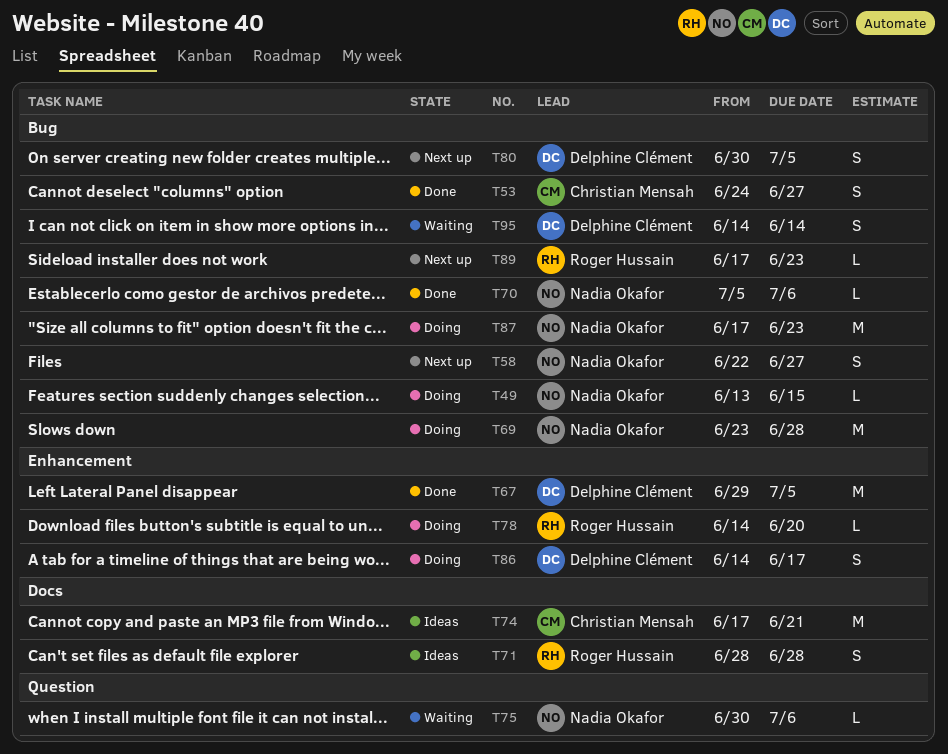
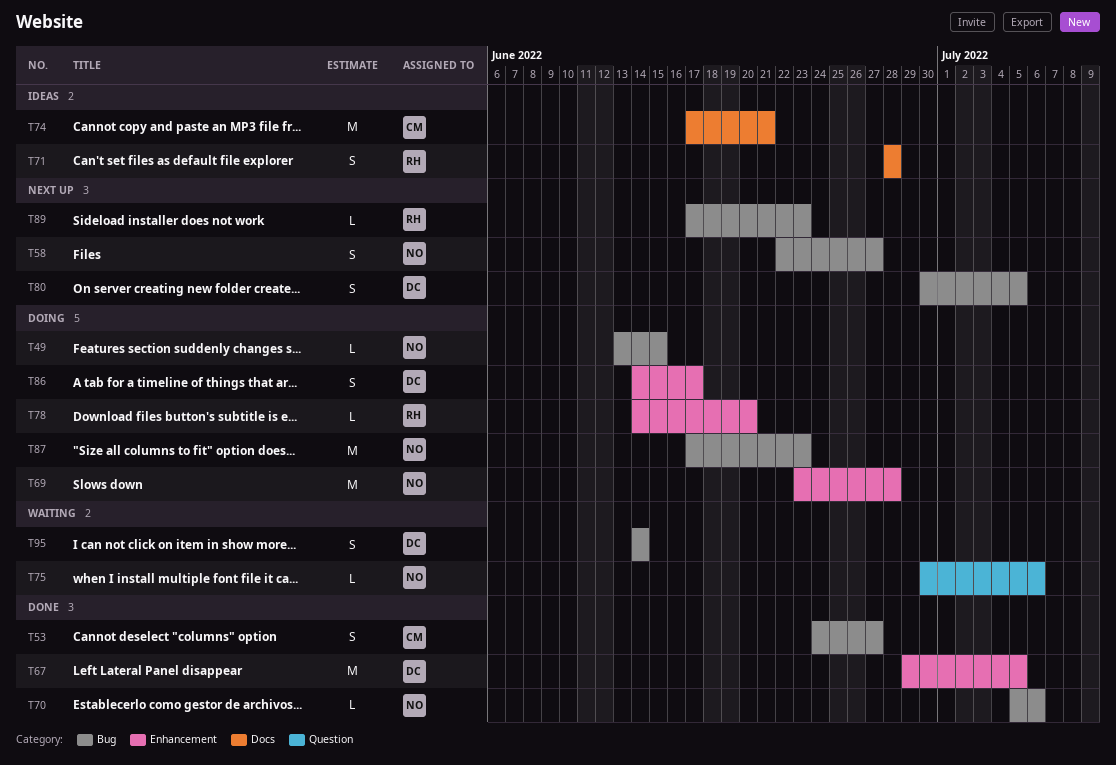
T69, label: Bug -> Enhancement

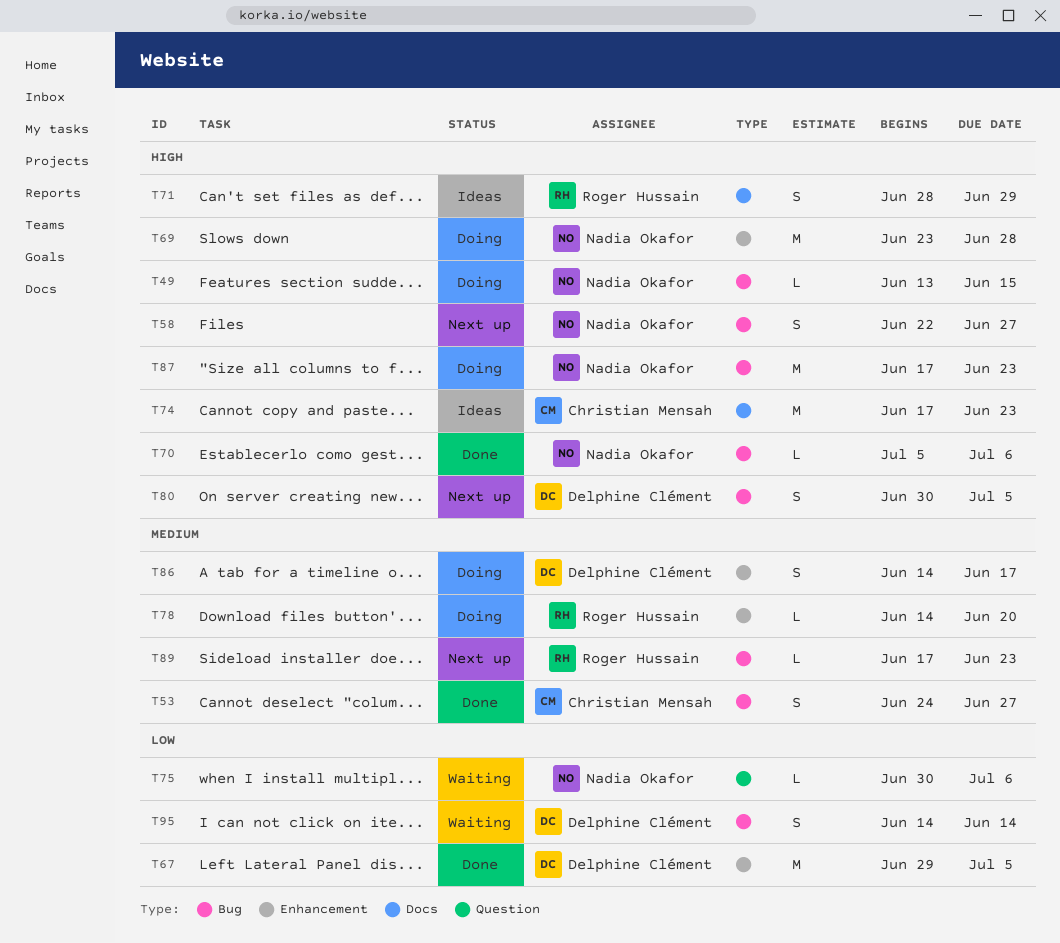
T71, due: Jun 28 -> Jun 29
T74, due: Jun 21 -> Jun 23

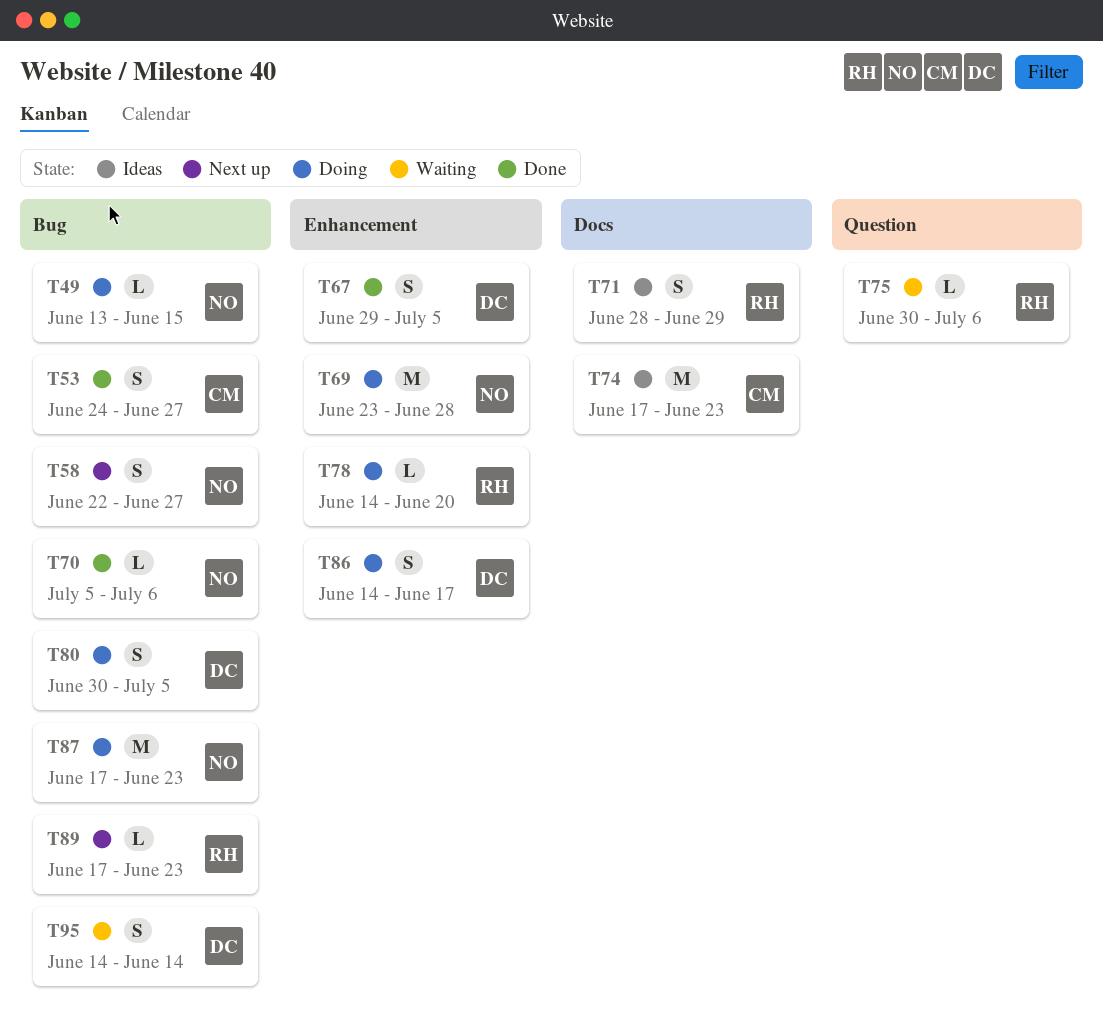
T67, estimate: M -> S
T75, owner: Nadia Okafor -> Roger Hussain
T80, status: Next up -> Doing

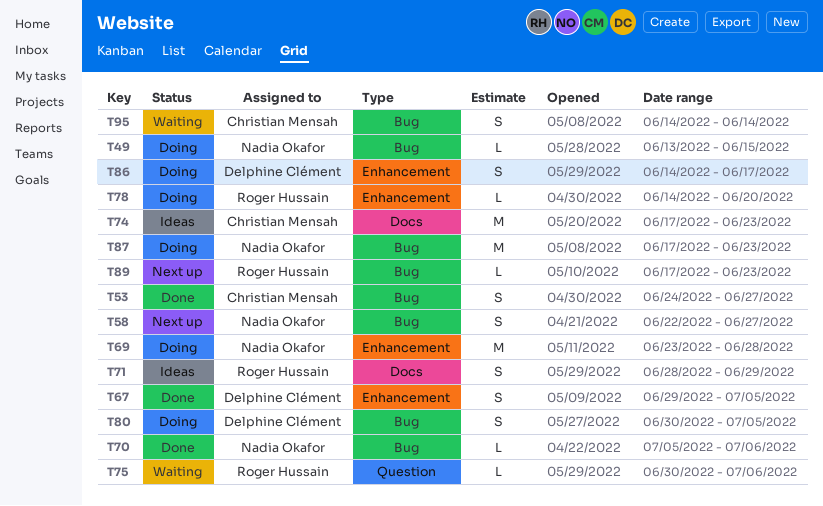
T95, owner: Delphine Clément -> Christian Mensah

